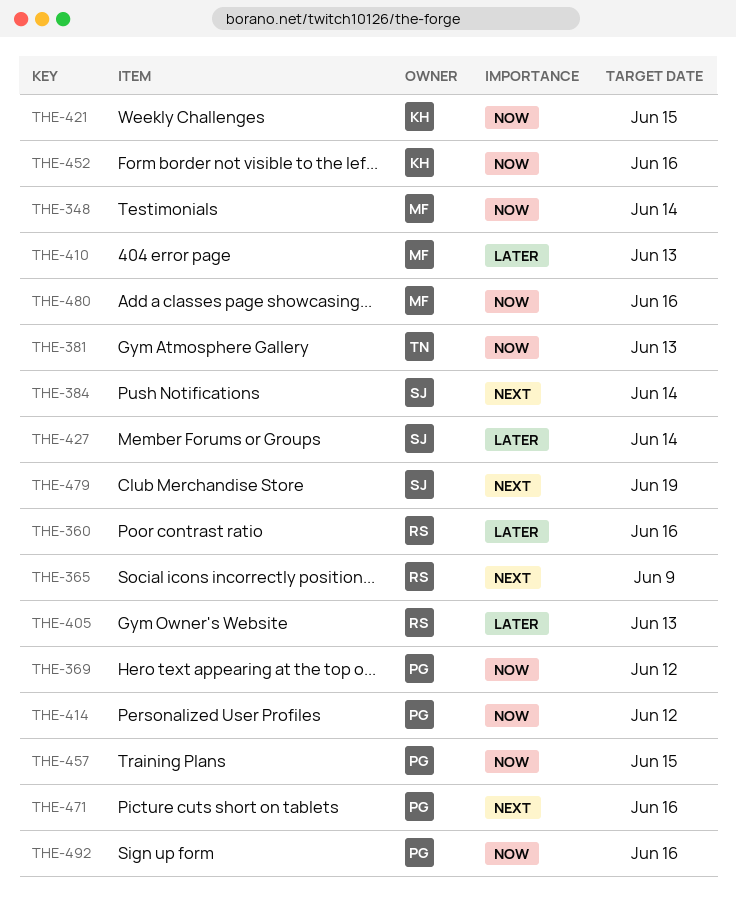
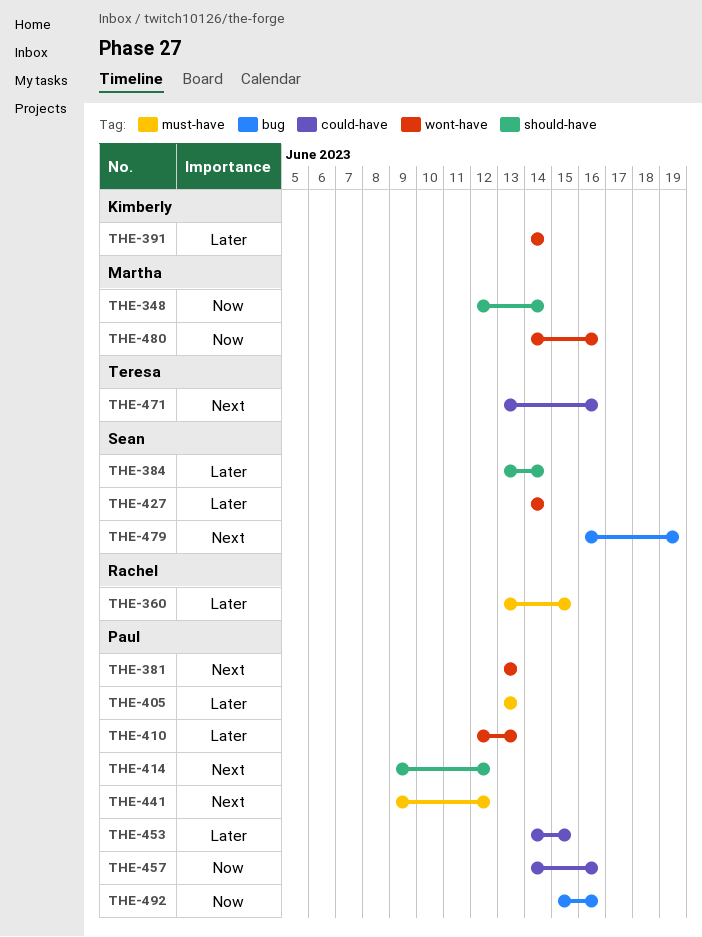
THE-360, due: Jun 16 -> Jun 15
THE-365: present -> none
THE-369: present -> none
THE-381, owner: Teresa -> Paul
THE-381, priority: Now -> Next
THE-384, priority: Next -> Later
THE-391: none -> present
THE-405, owner: Rachel -> Paul
THE-410, owner: Martha -> Paul
THE-414, priority: Now -> Next
THE-421: present -> none
THE-441: none -> present
THE-452: present -> none
THE-453: none -> present
THE-457, due: Jun 15 -> Jun 16
THE-471, owner: Paul -> Teresa

